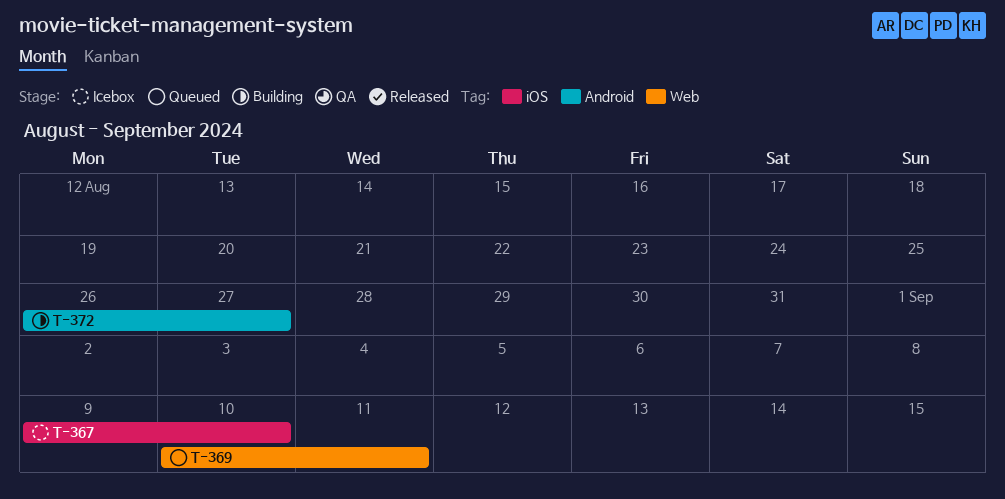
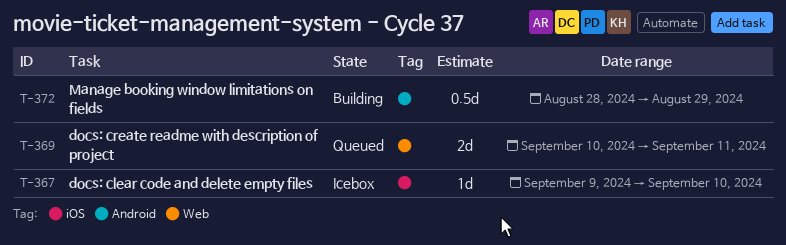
T-372, start: Aug 26 -> Aug 28
T-372, due: Aug 27 -> Aug 29

